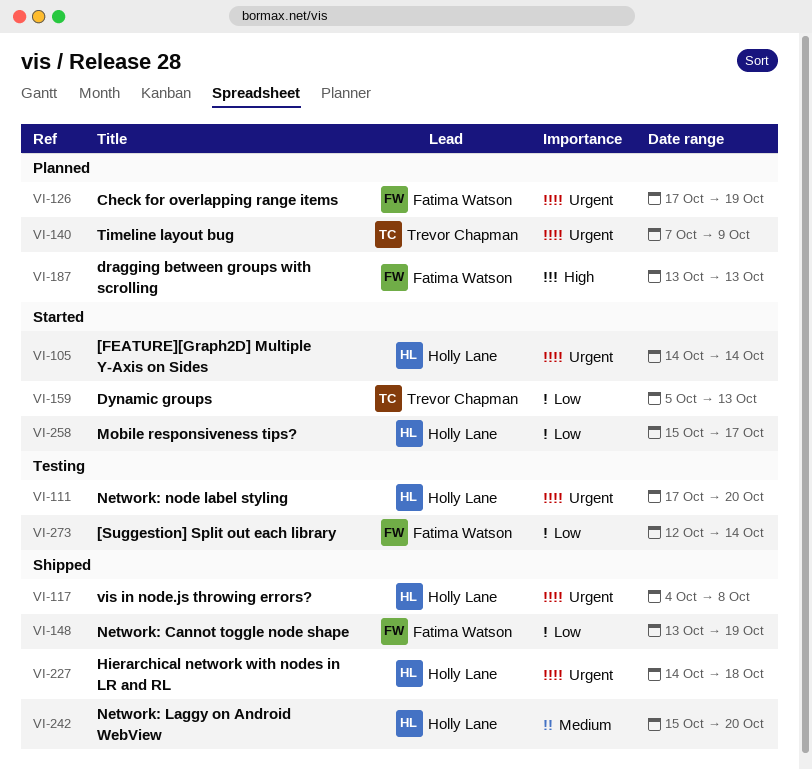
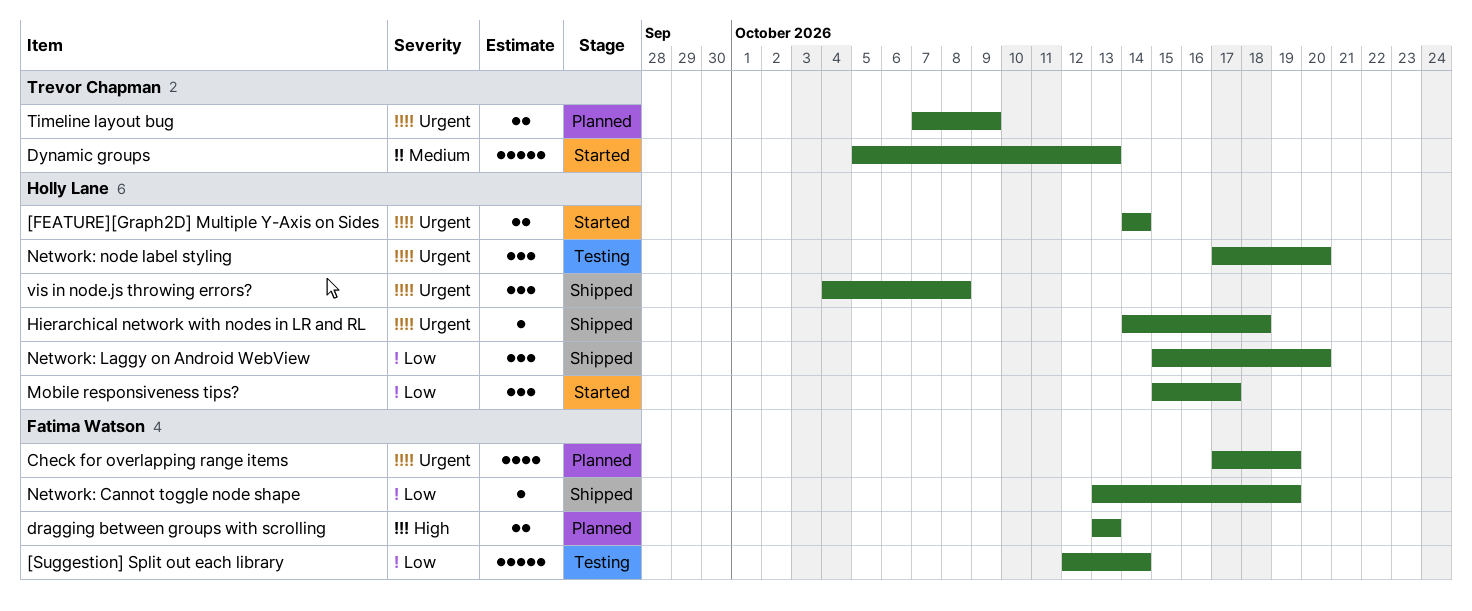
Dynamic groups, priority: Low -> Medium
Network: Laggy on Android WebView, priority: Medium -> Low

